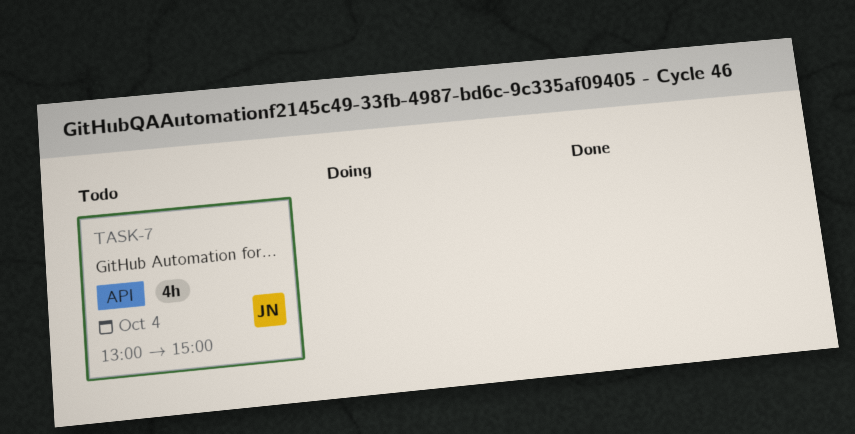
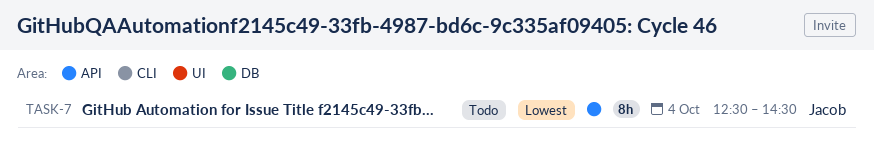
TASK-7, estimate: 4h -> 8h
TASK-7, begins: 13:00 -> 12:30
TASK-7, ends: 15:00 -> 14:30

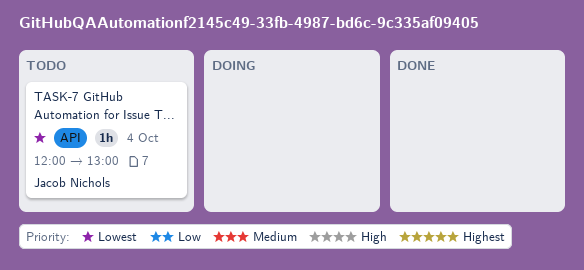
TASK-7, estimate: 8h -> 1h
TASK-7, begins: 12:30 -> 12:00
TASK-7, ends: 14:30 -> 13:00

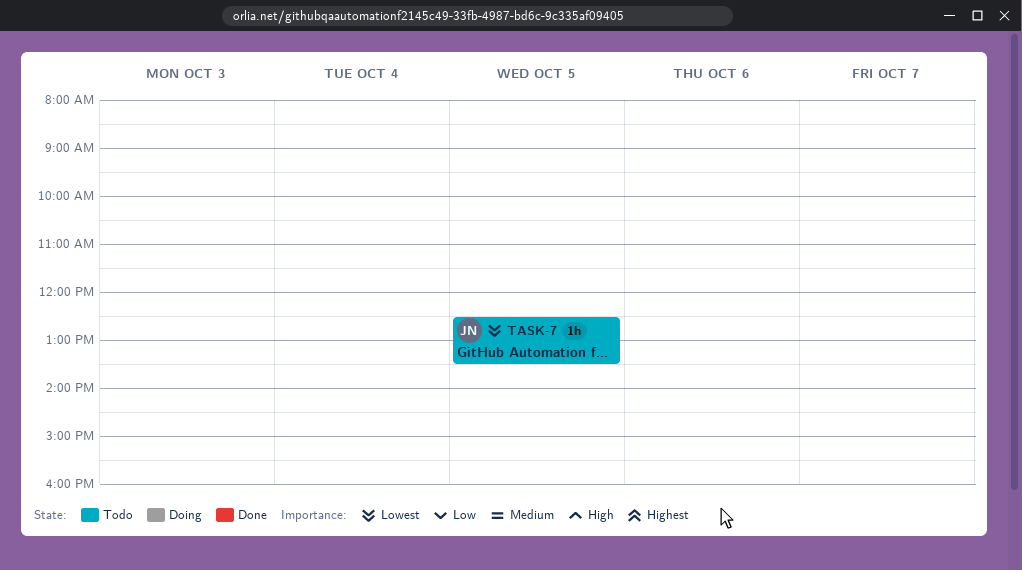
TASK-7, day: Oct 4 -> Oct 5
TASK-7, begins: 12:00 -> 12:30
TASK-7, ends: 13:00 -> 13:30

